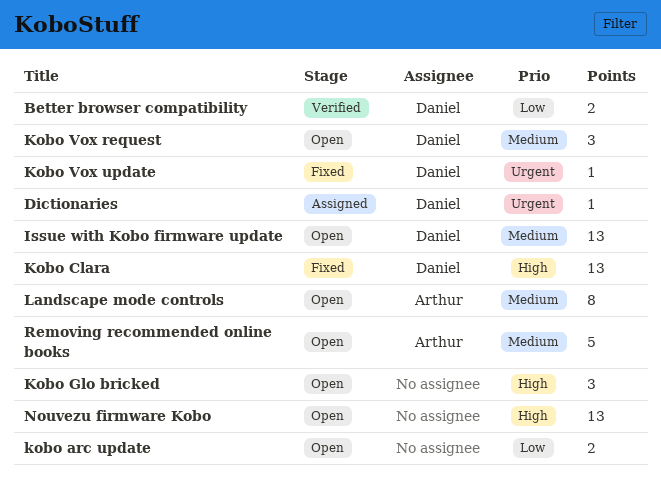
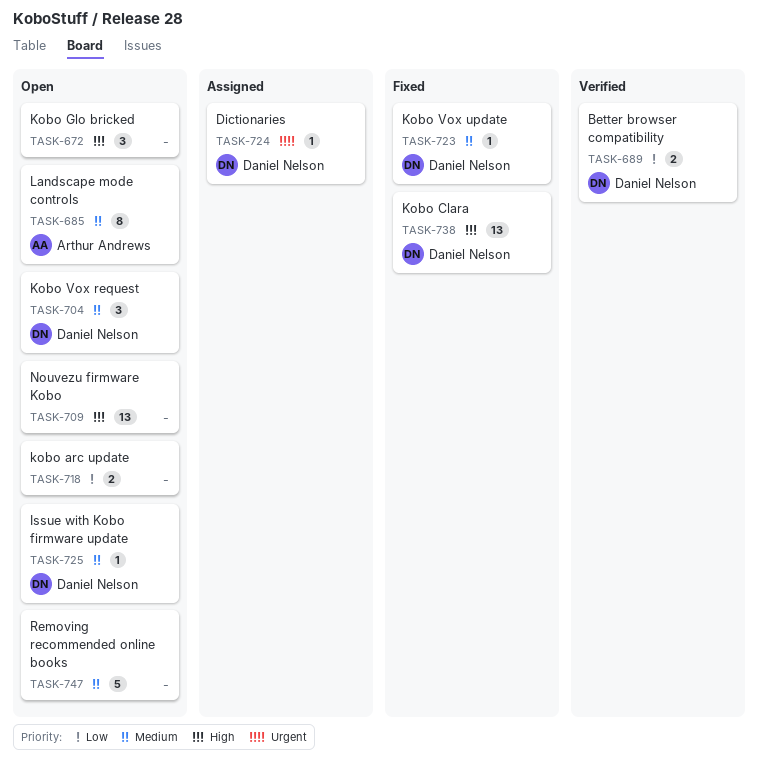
Issue with Kobo firmware update, estimate: 13 -> 1
Kobo Vox update, priority: Urgent -> Medium
Removing recommended online books, owner: Arthur Andrews -> none

